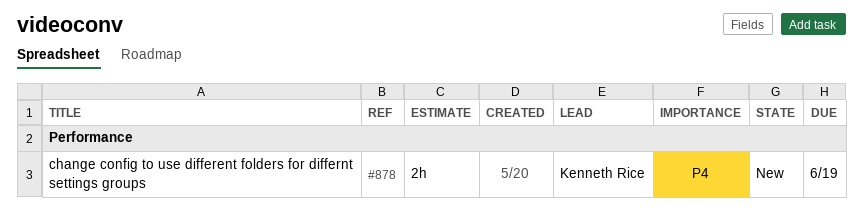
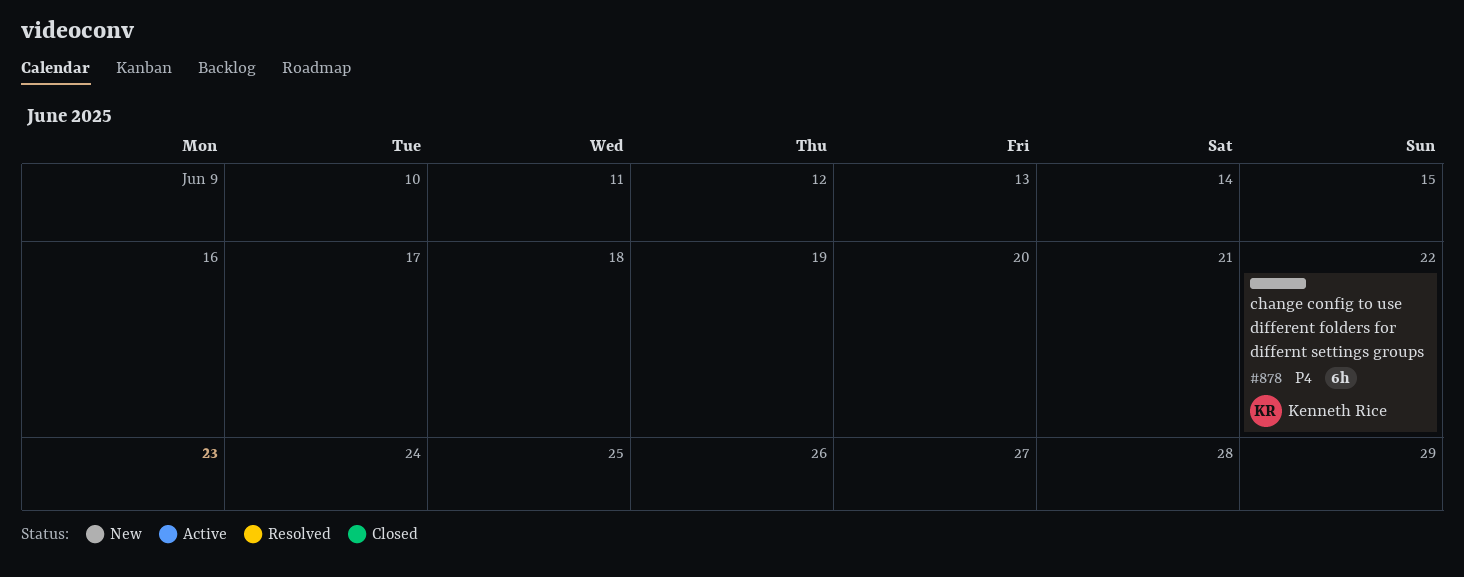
#878, estimate: 2h -> 6h
#878, due: Jun 19 -> Jun 22

